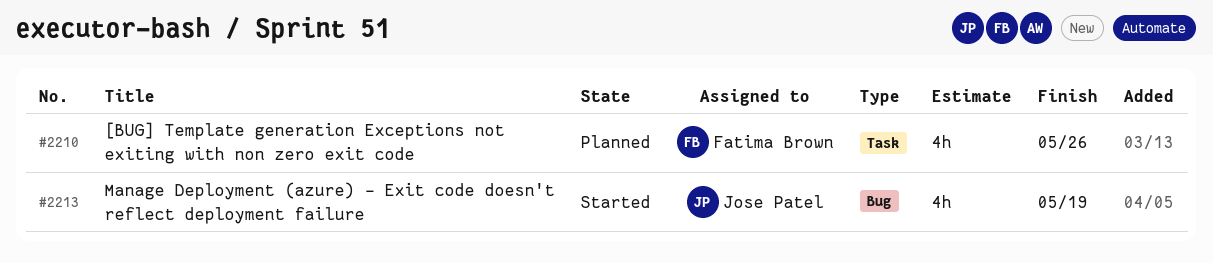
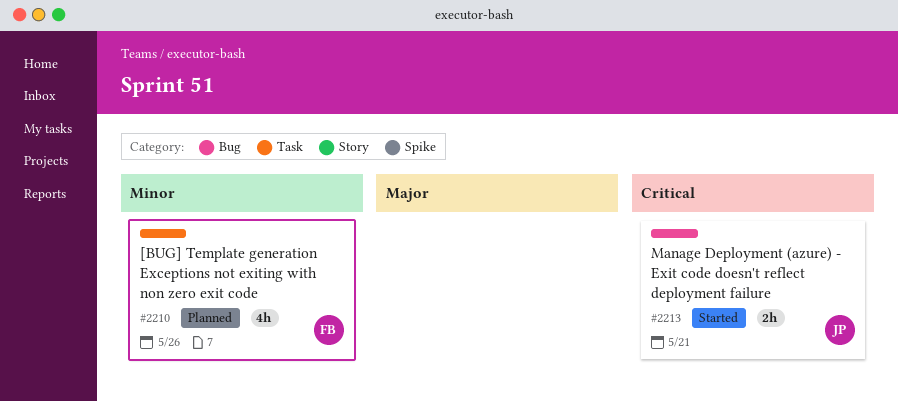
#2213, estimate: 4h -> 2h
#2213, due: May 19 -> May 21

